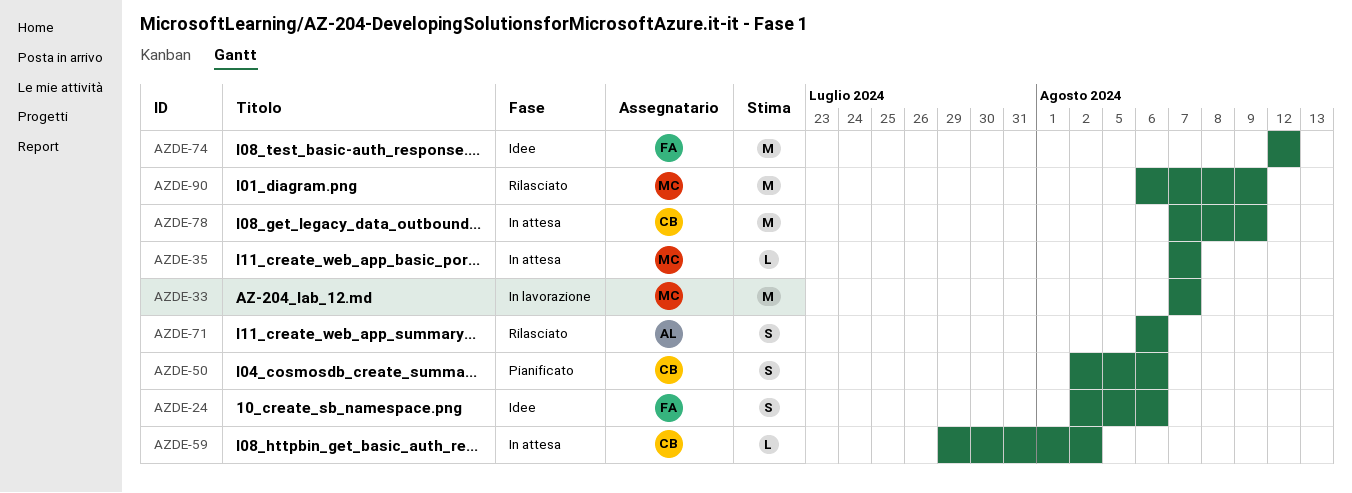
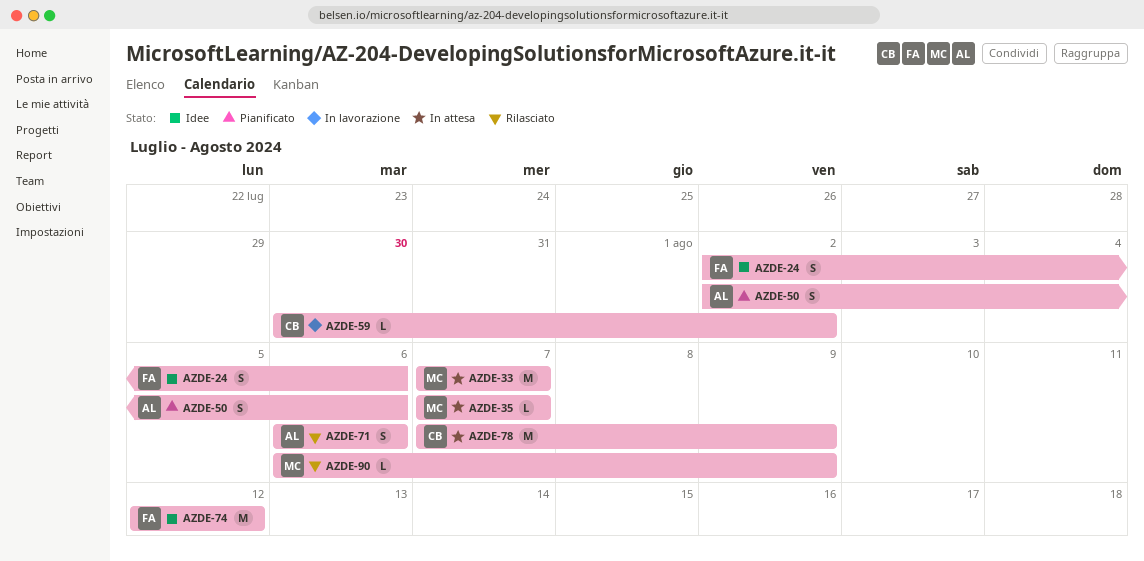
AZDE-33, status: In lavorazione -> In attesa
AZDE-50, owner: CB -> AL
AZDE-59, status: In attesa -> In lavorazione
AZDE-59, start: Jul 29 -> Jul 30
AZDE-90, estimate: M -> L

